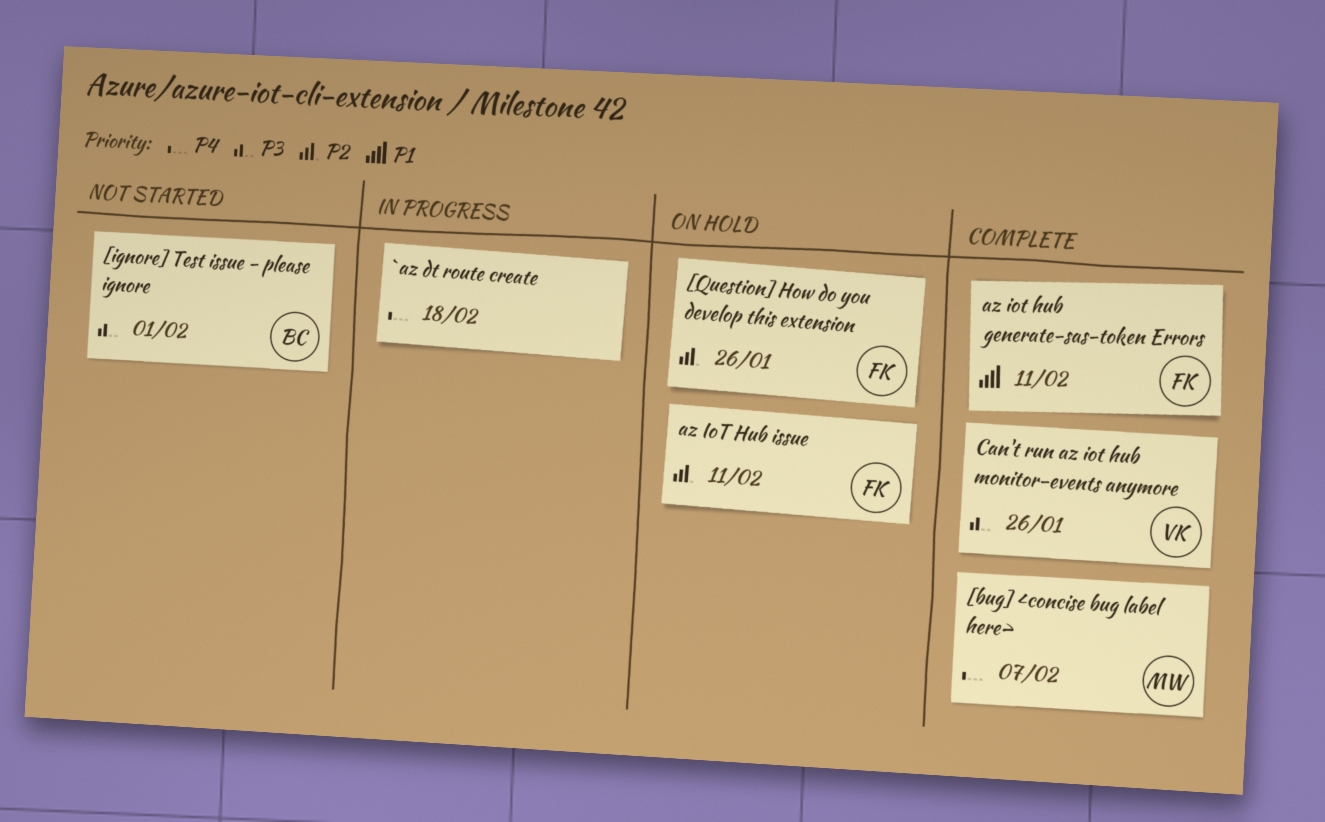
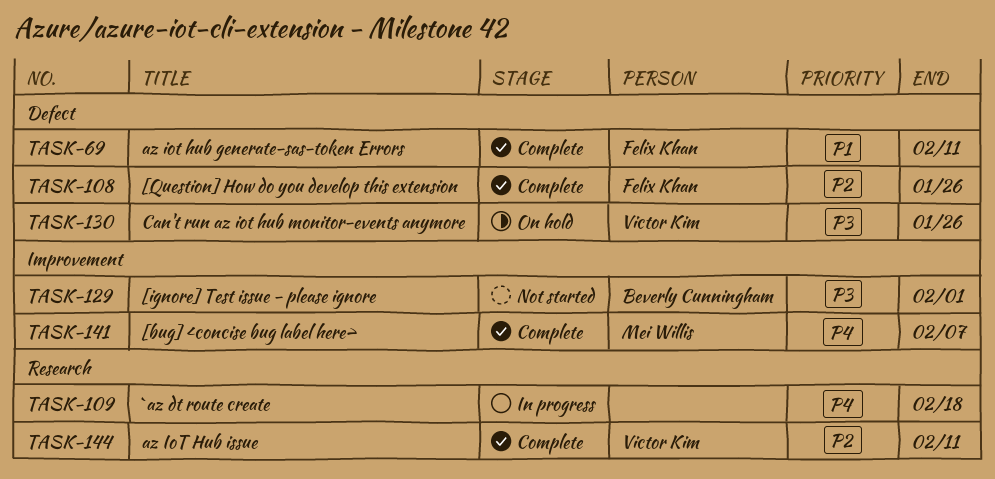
[Question] How do you develop this extension, status: On hold -> Complete
az IoT Hub issue, status: On hold -> Complete
az IoT Hub issue, owner: Felix Khan -> Victor Kim
Can't run az iot hub monitor-events anymore, status: Complete -> On hold

